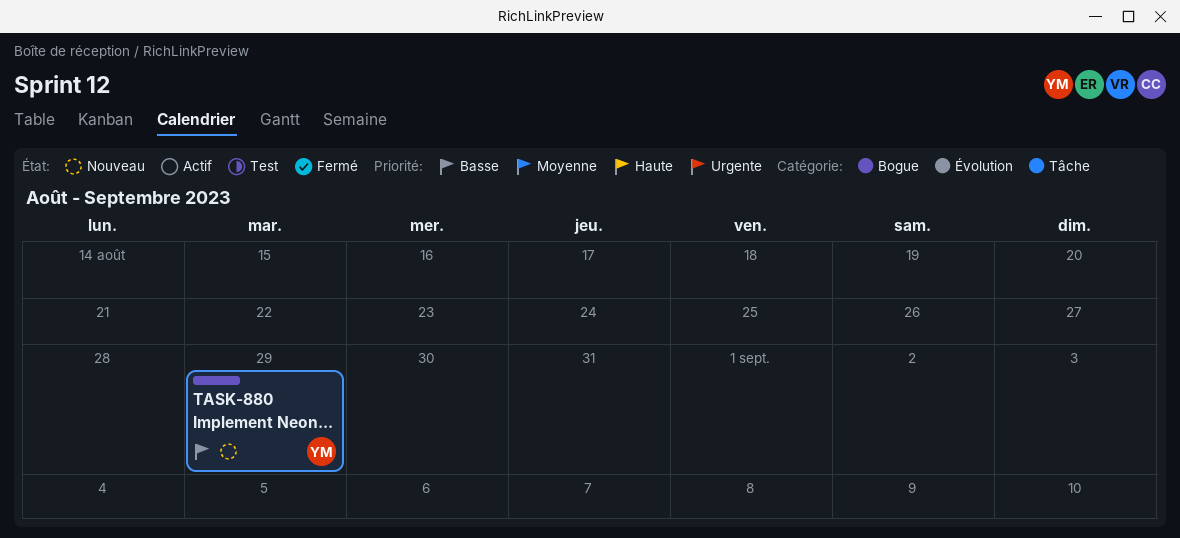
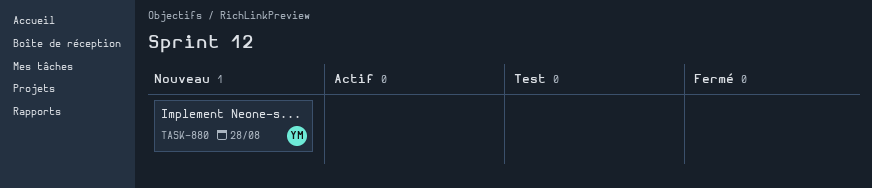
TASK-880, due: Aug 29 -> Aug 28

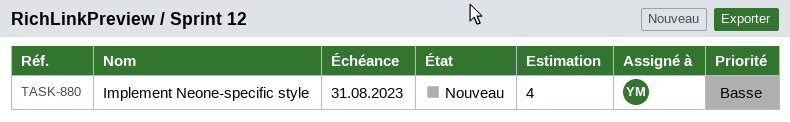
TASK-880, due: Aug 28 -> Aug 31

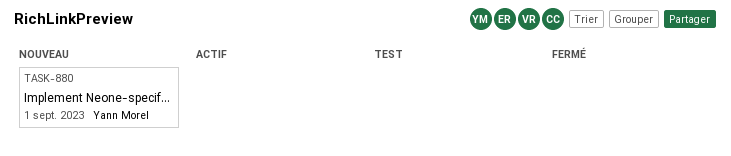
TASK-880, due: Aug 31 -> Sep 1

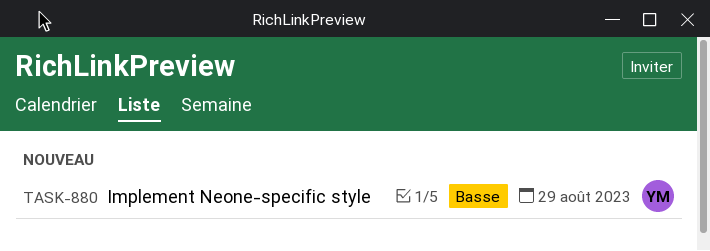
TASK-880, due: Sep 1 -> Aug 29

